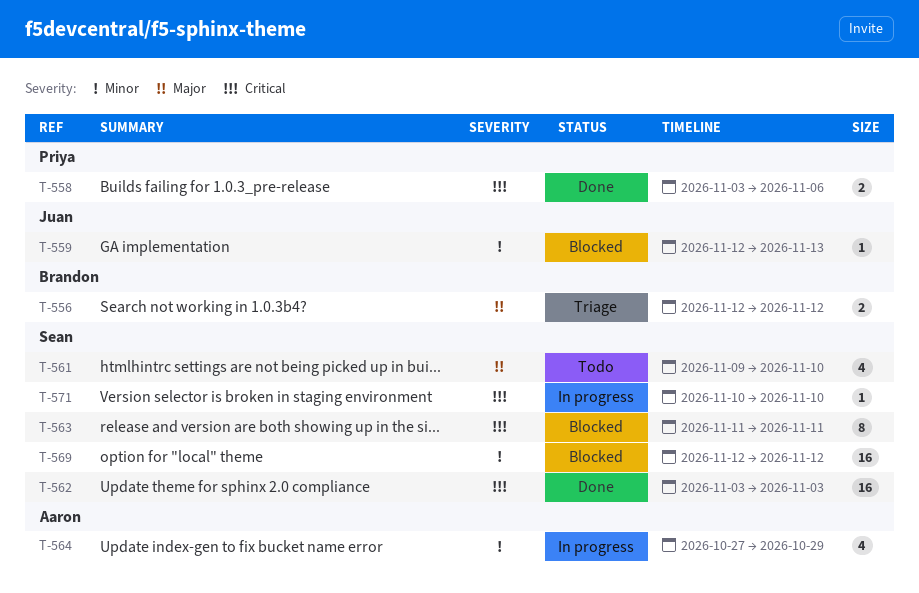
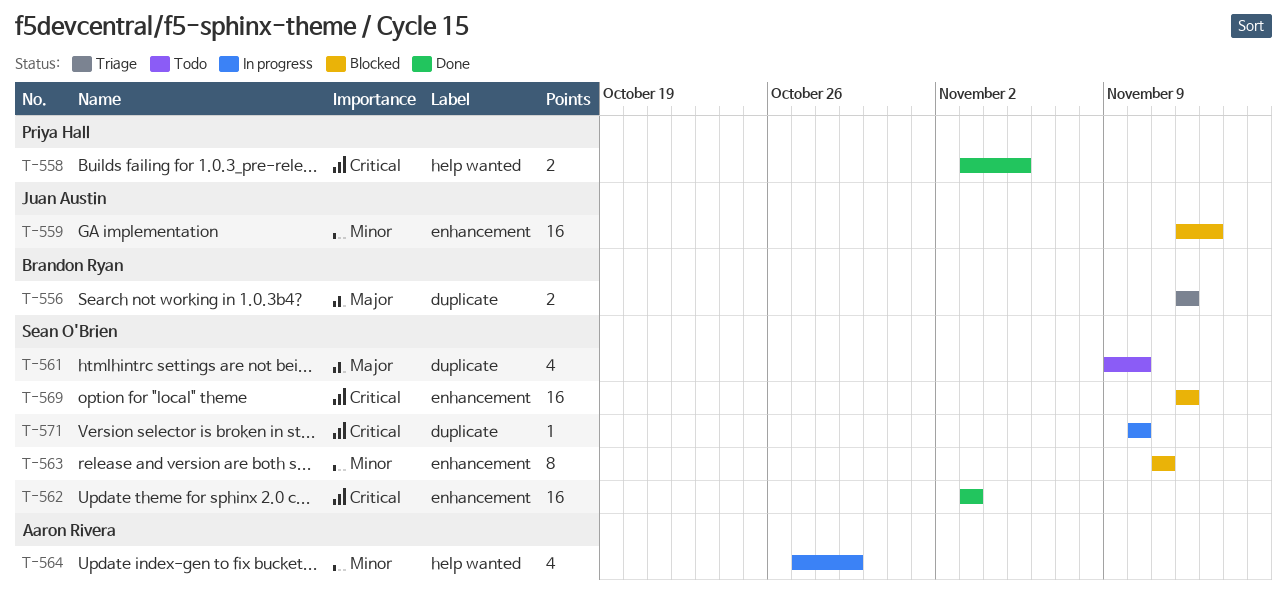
T-558, due: Nov 6 -> Nov 5
T-559, estimate: 1 -> 16
T-563, priority: Critical -> Minor
T-569, priority: Minor -> Critical

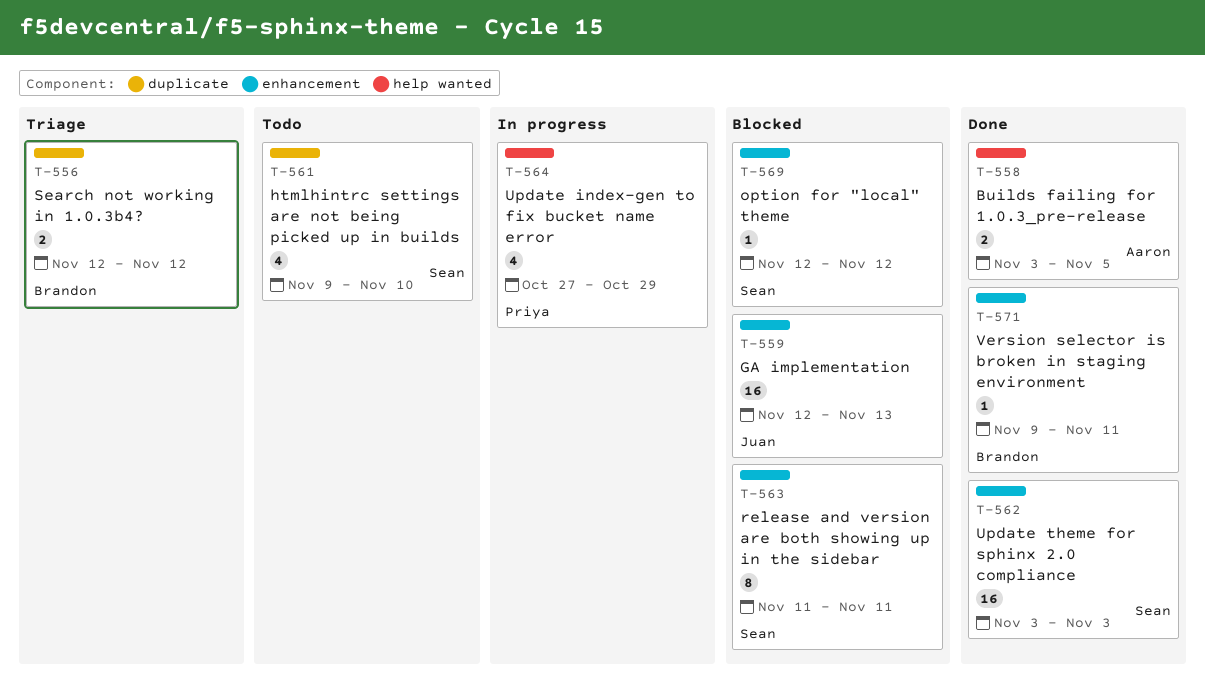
T-558, owner: Priya Hall -> Aaron Rivera
T-564, owner: Aaron Rivera -> Priya Hall
T-569, estimate: 16 -> 1
T-571, status: In progress -> Done
T-571, owner: Sean O'Brien -> Brandon Ryan
T-571, label: duplicate -> enhancement
T-571, start: Nov 10 -> Nov 9
T-571, due: Nov 10 -> Nov 11

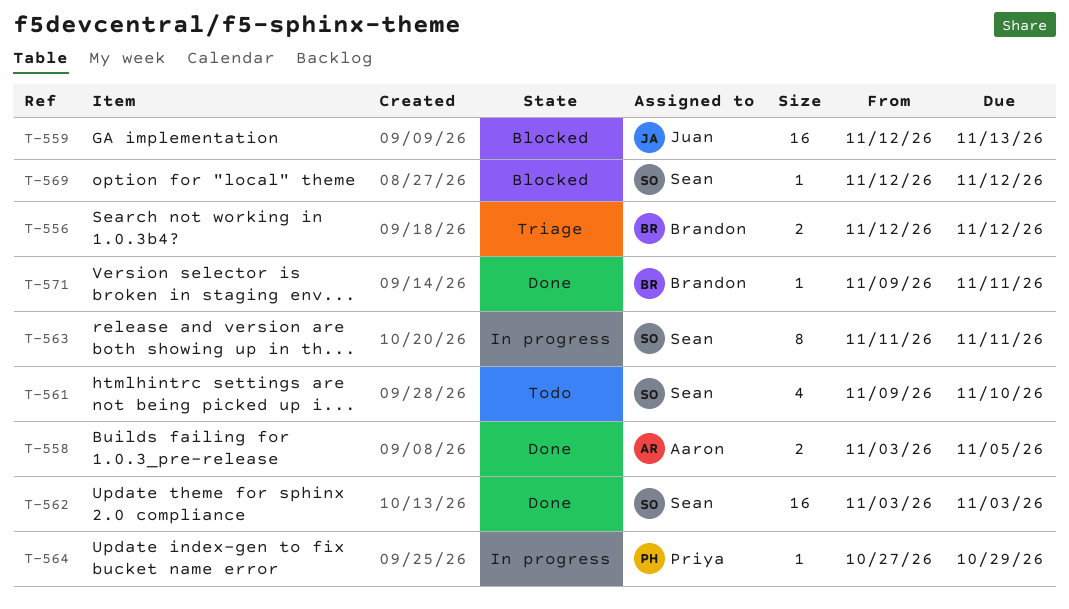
T-563, status: Blocked -> In progress
T-564, estimate: 4 -> 1

